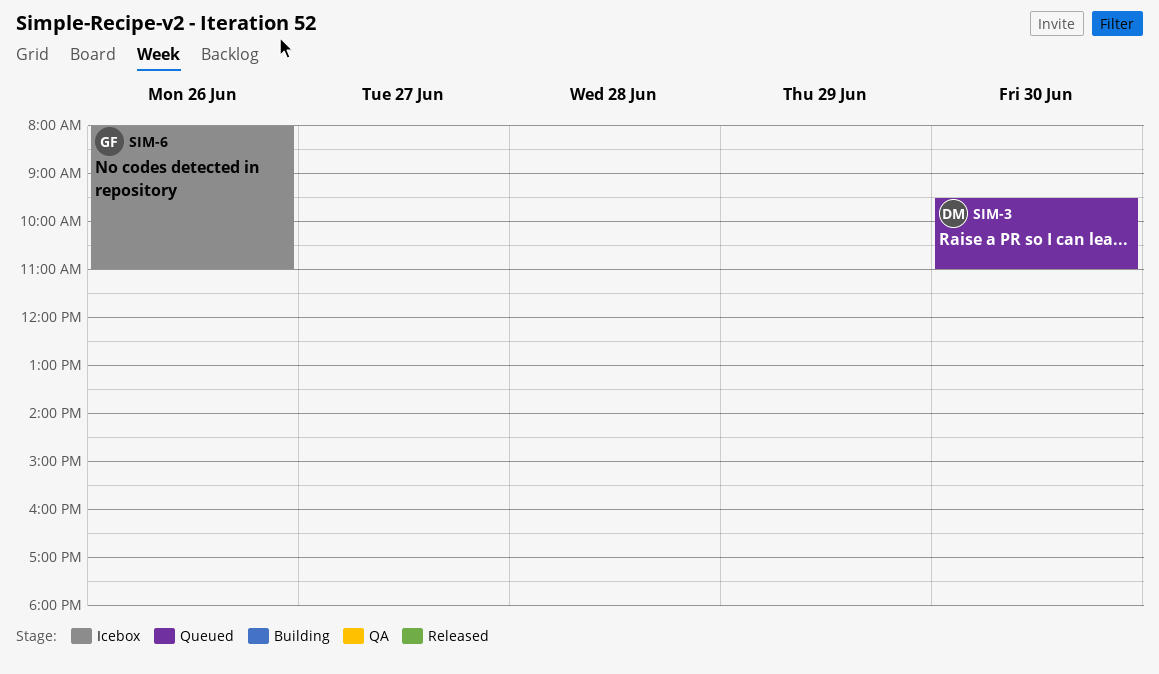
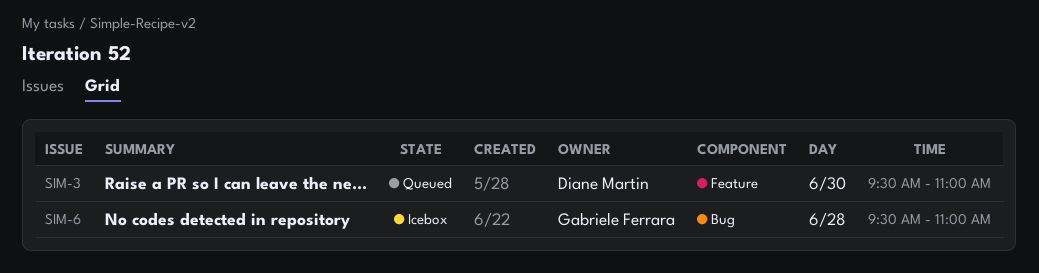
SIM-6, day: Jun 26 -> Jun 28
SIM-6, begins: 08:00 -> 09:30

